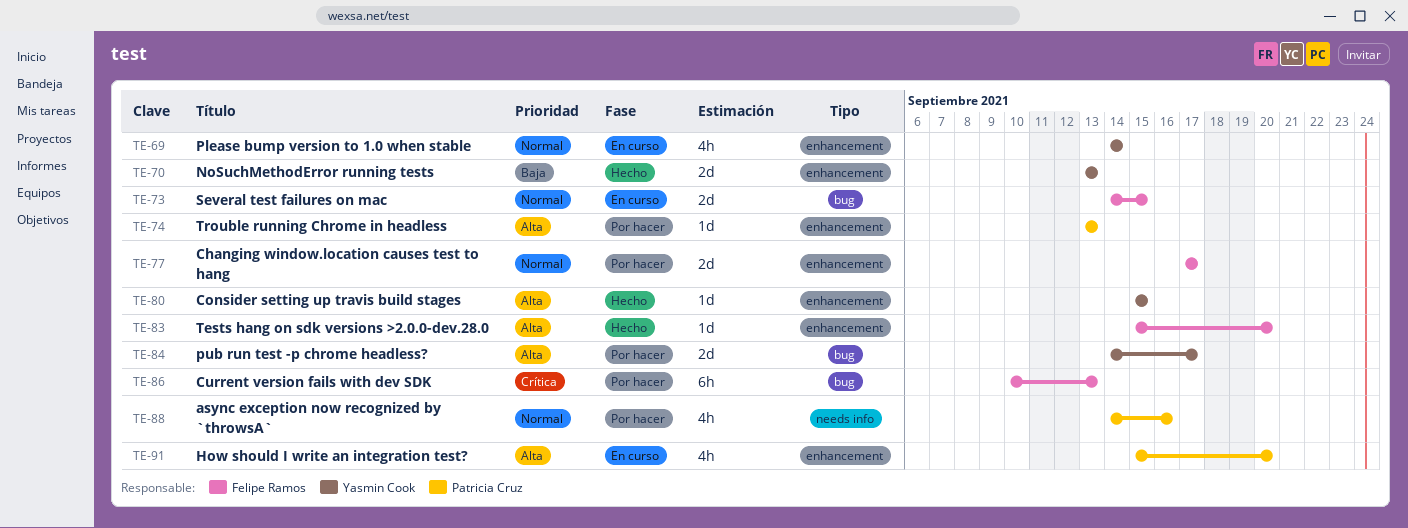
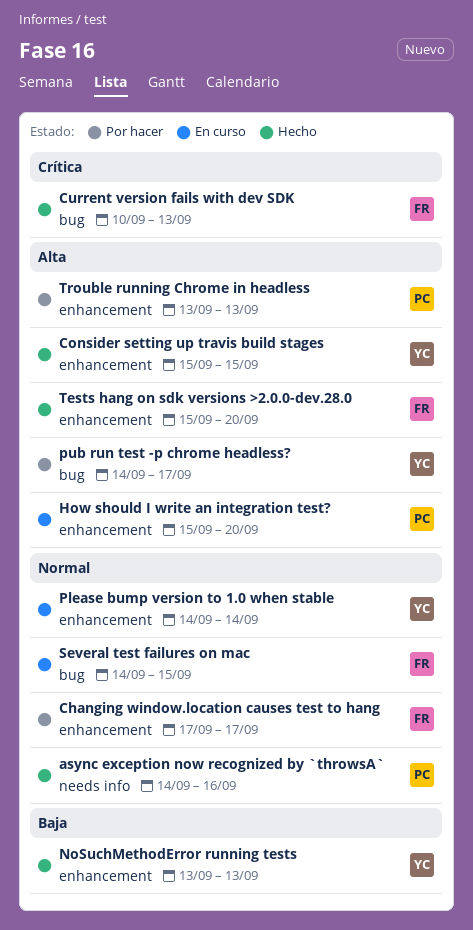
async exception now recognized by `throwsA`, status: Por hacer -> Hecho
Current version fails with dev SDK, status: Por hacer -> Hecho

